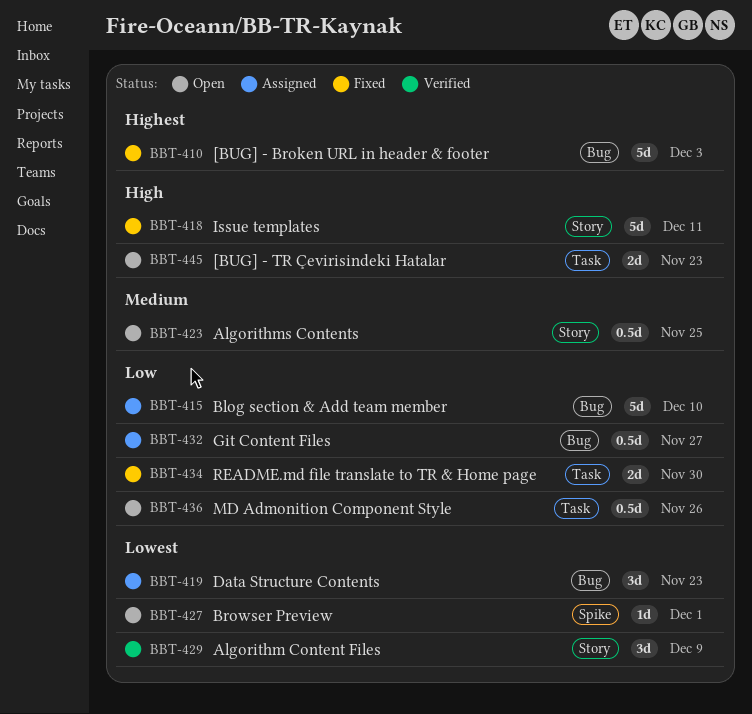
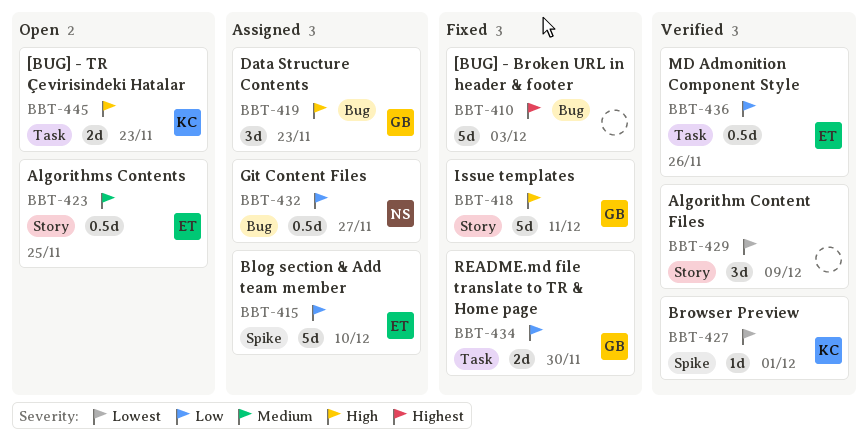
BBT-415, label: Bug -> Spike
BBT-419, priority: Lowest -> High
BBT-427, status: Open -> Verified
BBT-436, status: Open -> Verified

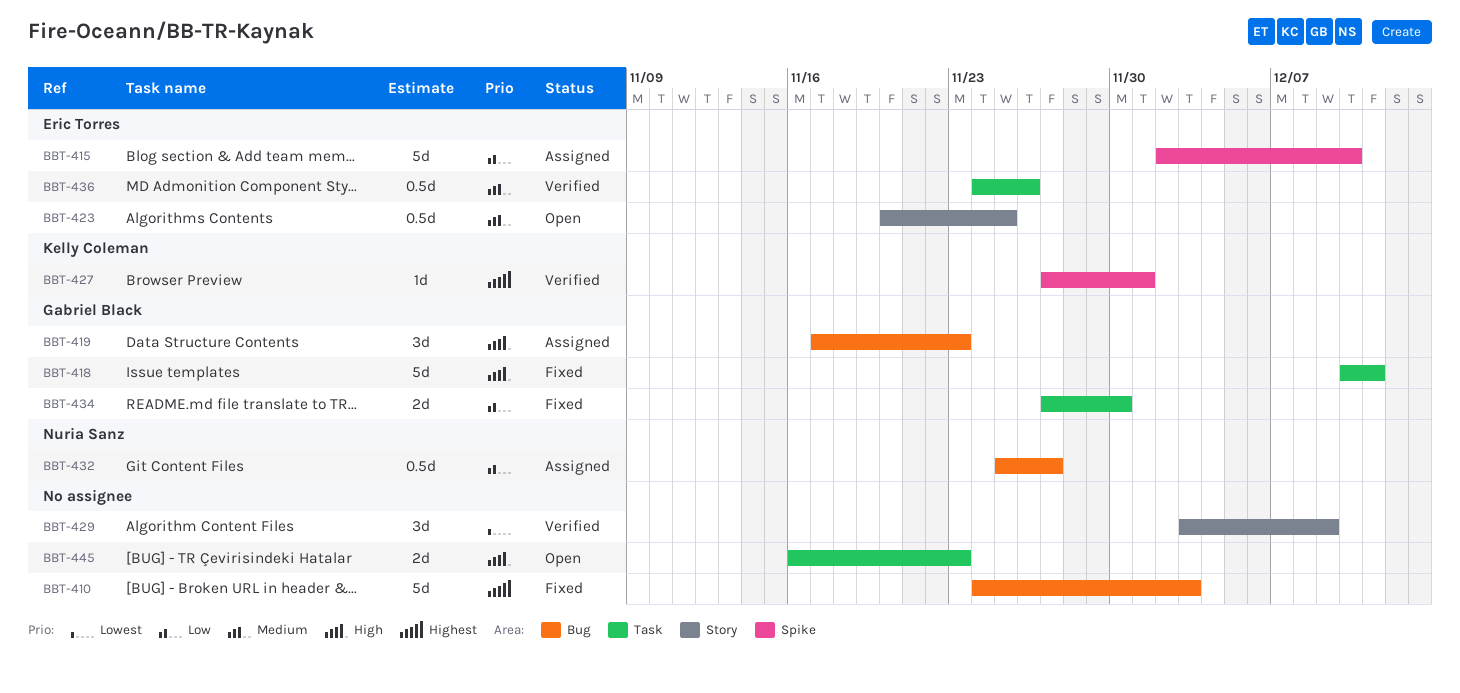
BBT-418, label: Story -> Task
BBT-427, priority: Lowest -> Highest
BBT-436, priority: Low -> Medium
BBT-445, owner: Kelly Coleman -> none

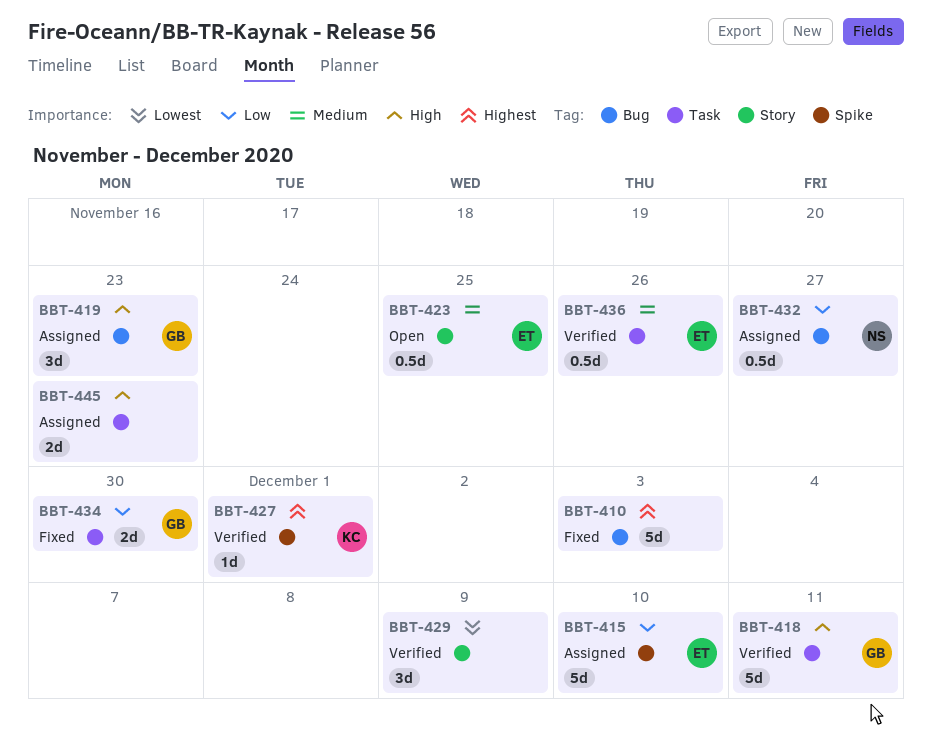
BBT-418, status: Fixed -> Verified
BBT-445, status: Open -> Assigned

